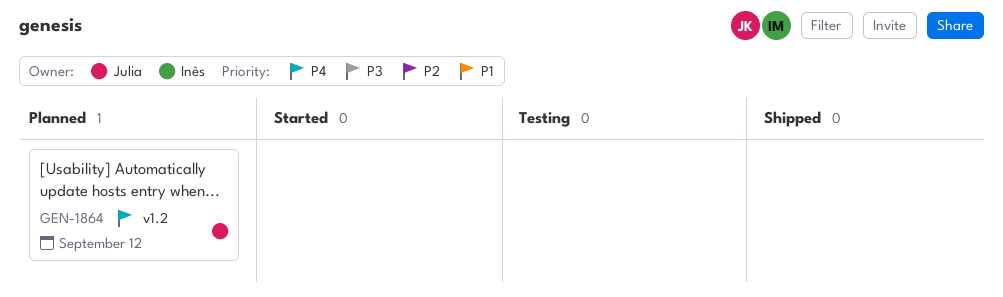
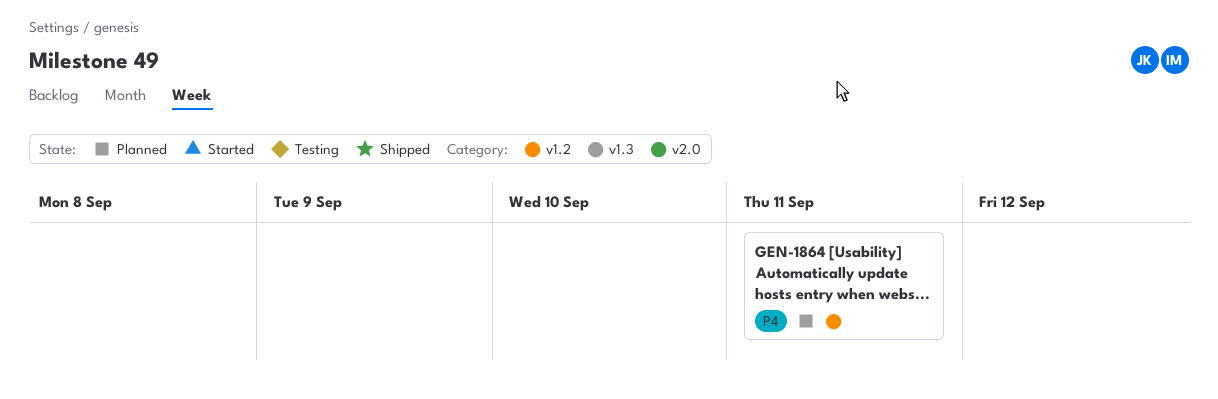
GEN-1864, due: Sep 12 -> Sep 11

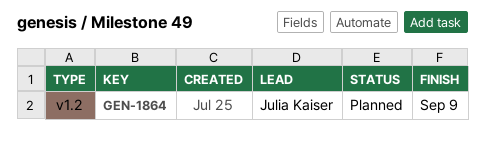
GEN-1864, due: Sep 11 -> Sep 9

